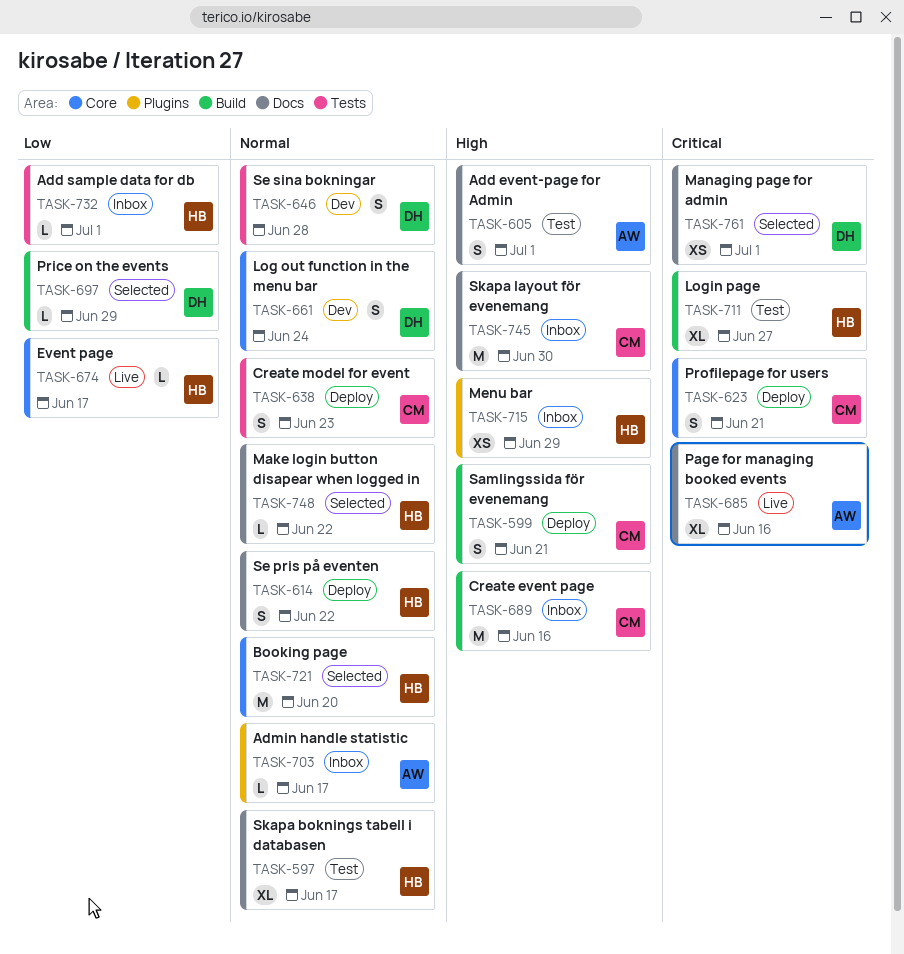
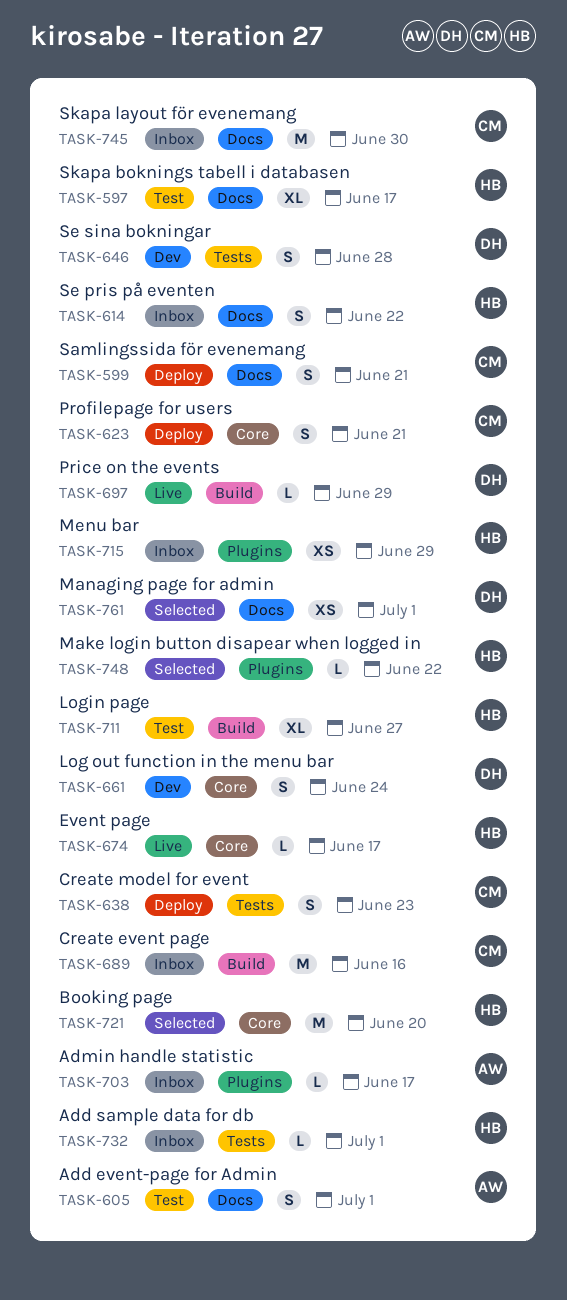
TASK-599, label: Build -> Docs
TASK-614, status: Deploy -> Inbox
TASK-685: present -> none
TASK-697, status: Selected -> Live
TASK-748, label: Docs -> Plugins

